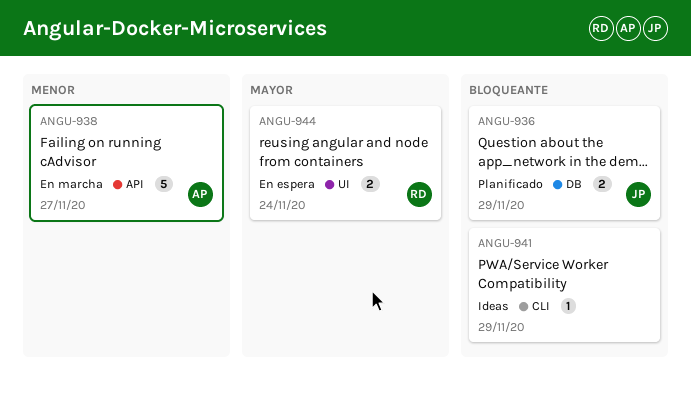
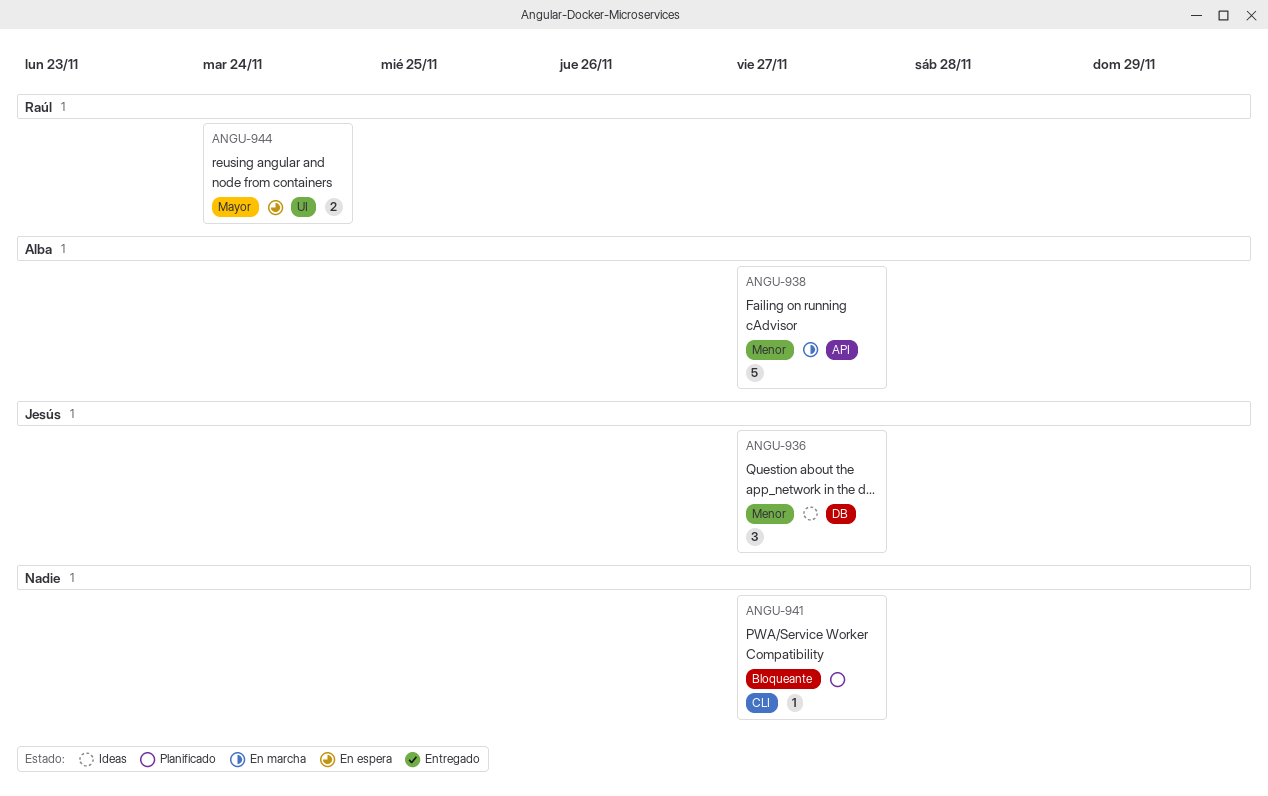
ANGU-936, status: Planificado -> Ideas
ANGU-936, priority: Bloqueante -> Menor
ANGU-936, estimate: 2 -> 3
ANGU-936, due: Nov 29 -> Nov 27
ANGU-941, status: Ideas -> Planificado
ANGU-941, due: Nov 29 -> Nov 27

